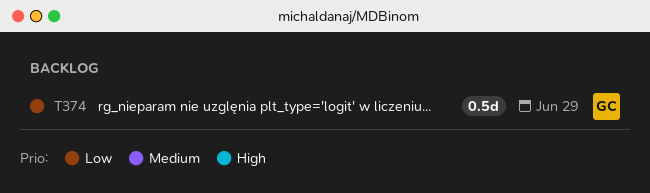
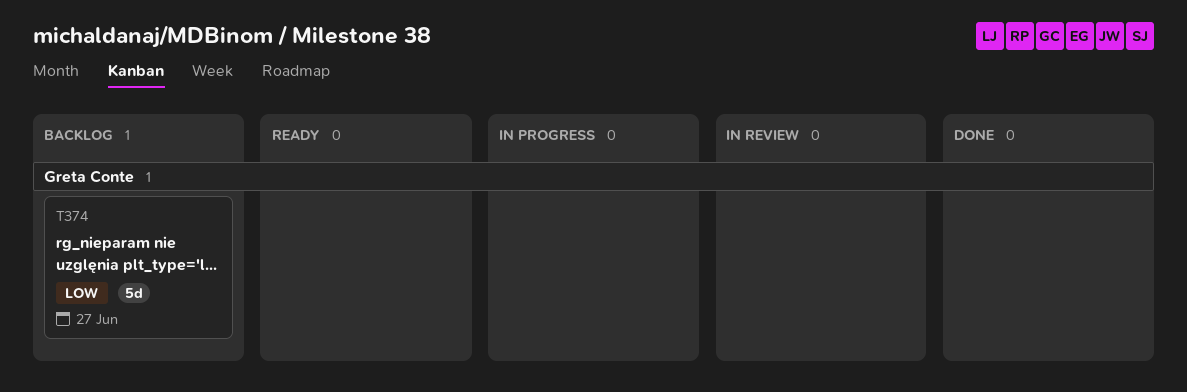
T374, estimate: 0.5d -> 5d
T374, due: Jun 29 -> Jun 27

